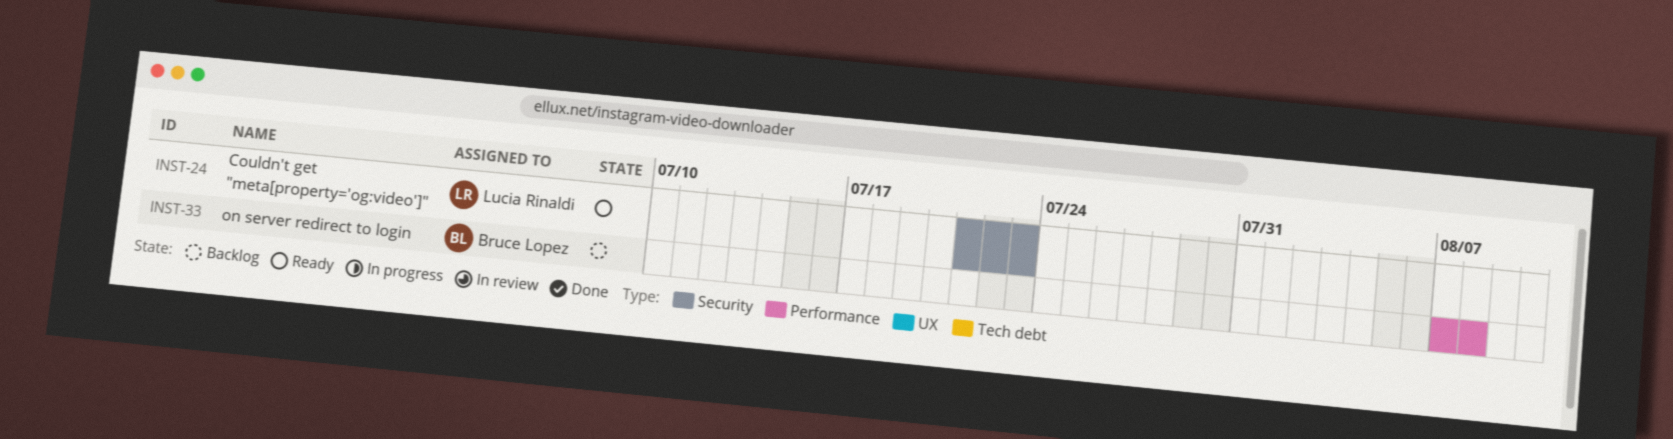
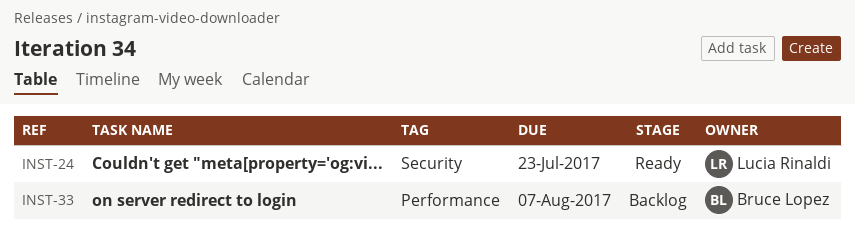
INST-33, due: Aug 8 -> Aug 7

